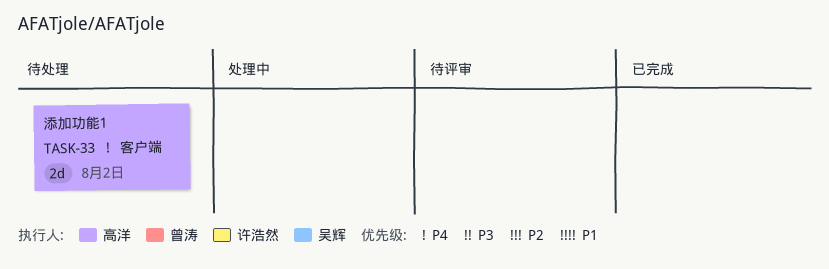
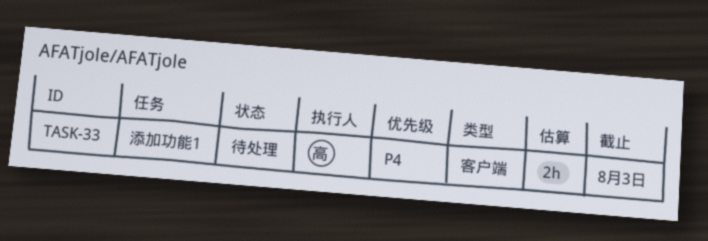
TASK-33, estimate: 2d -> 2h
TASK-33, due: Aug 2 -> Aug 3

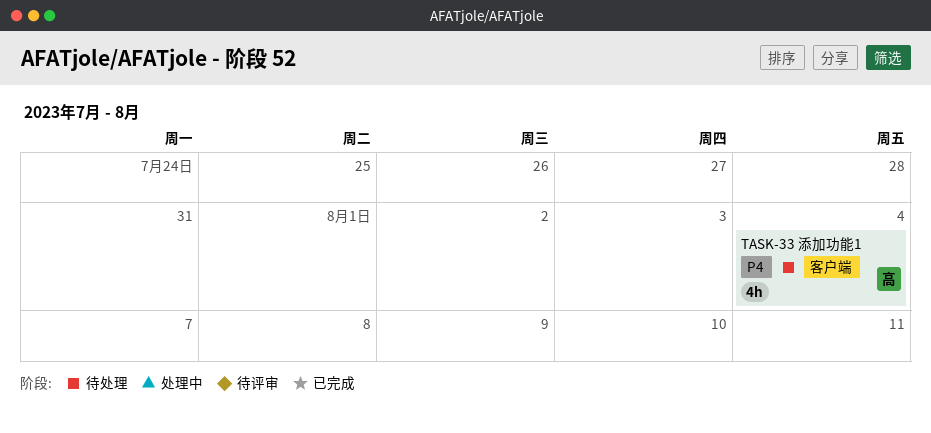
TASK-33, estimate: 2h -> 4h
TASK-33, due: Aug 3 -> Aug 4

